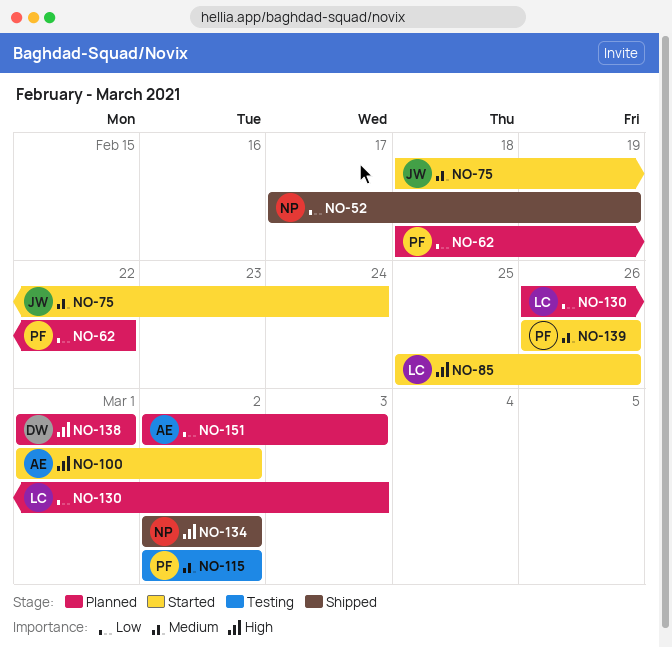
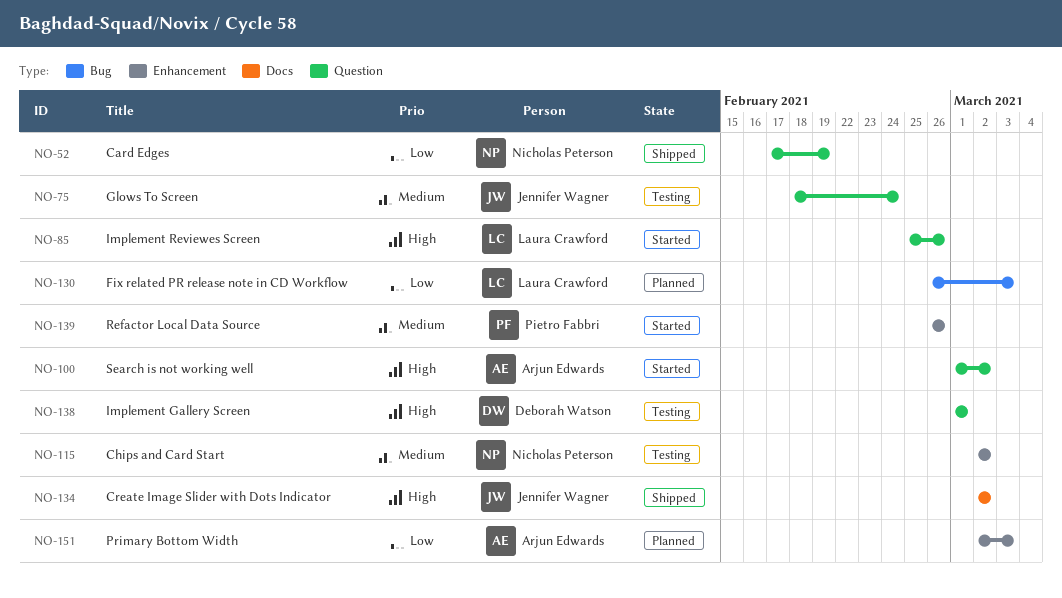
NO-62: present -> none
NO-75, status: Started -> Testing
NO-115, owner: Pietro Fabbri -> Nicholas Peterson
NO-134, owner: Nicholas Peterson -> Jennifer Wagner
NO-138, status: Planned -> Testing

